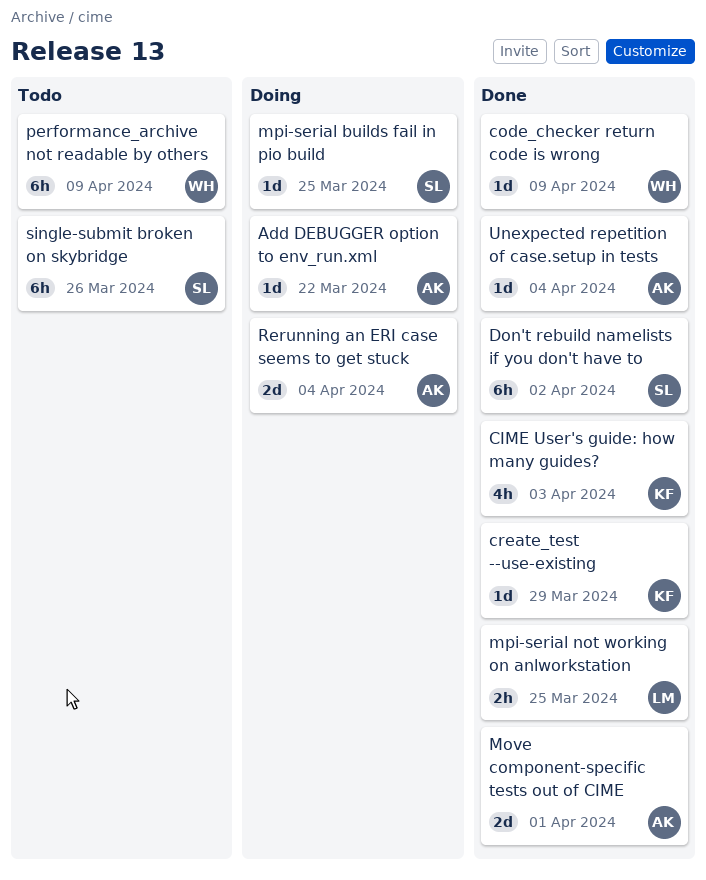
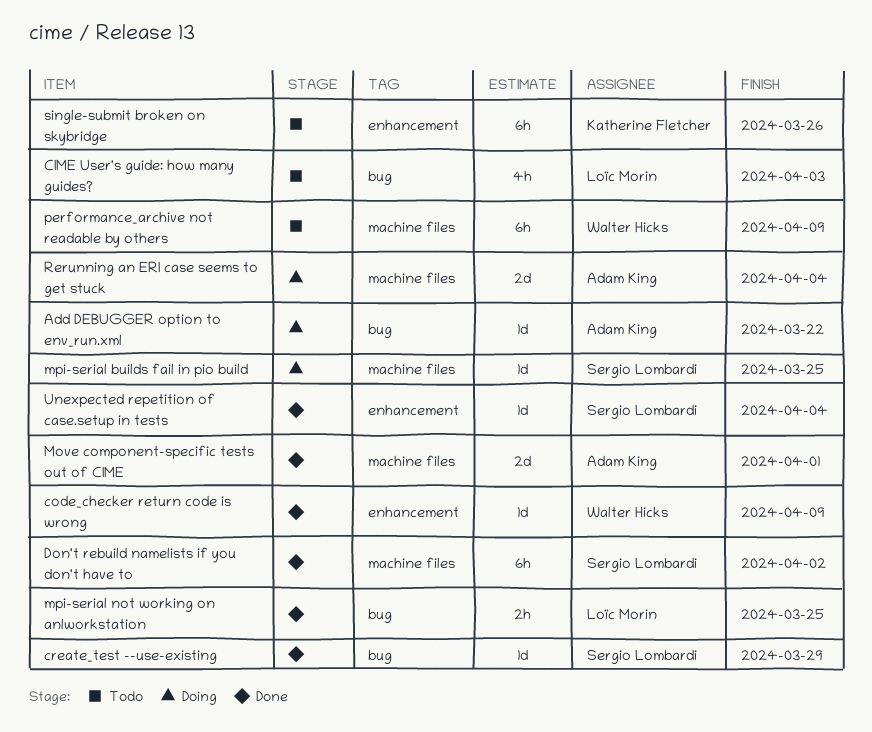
CIME User's guide: how many guides?, status: Done -> Todo
CIME User's guide: how many guides?, owner: Katherine Fletcher -> Loïc Morin
create_test --use-existing, owner: Katherine Fletcher -> Sergio Lombardi
single-submit broken on skybridge, owner: Sergio Lombardi -> Katherine Fletcher
Unexpected repetition of case.setup in tests, owner: Adam King -> Sergio Lombardi

